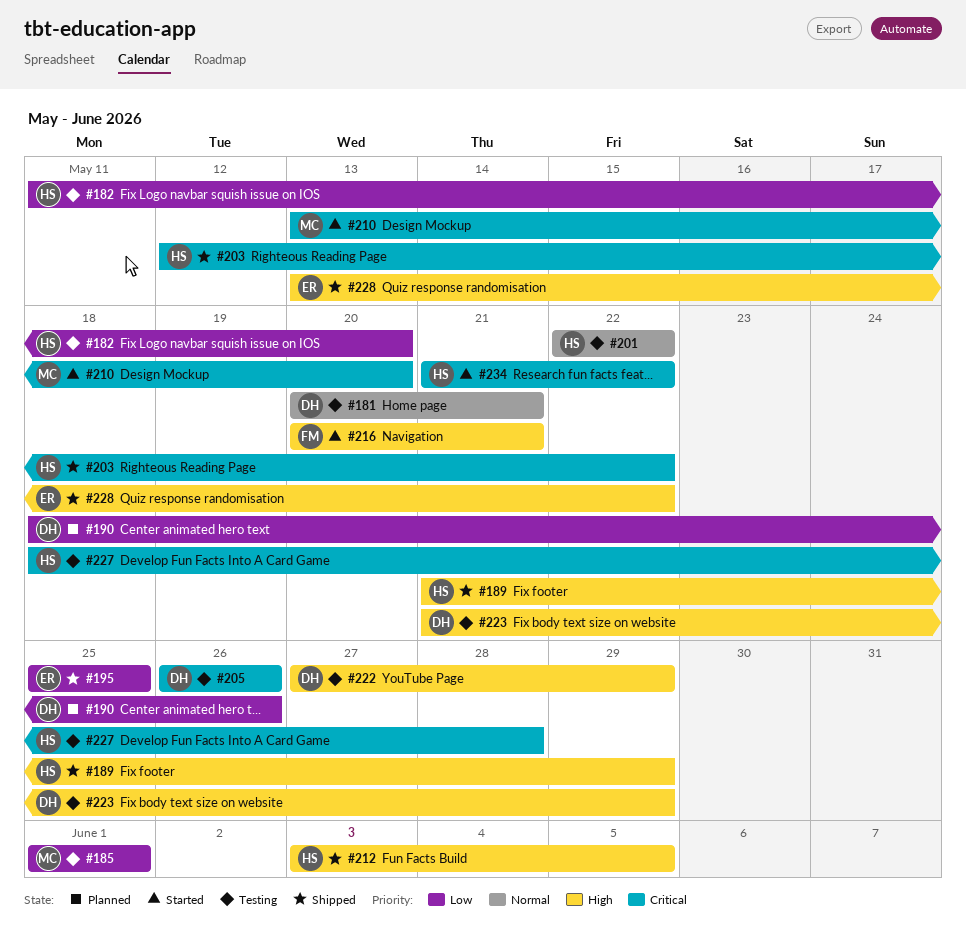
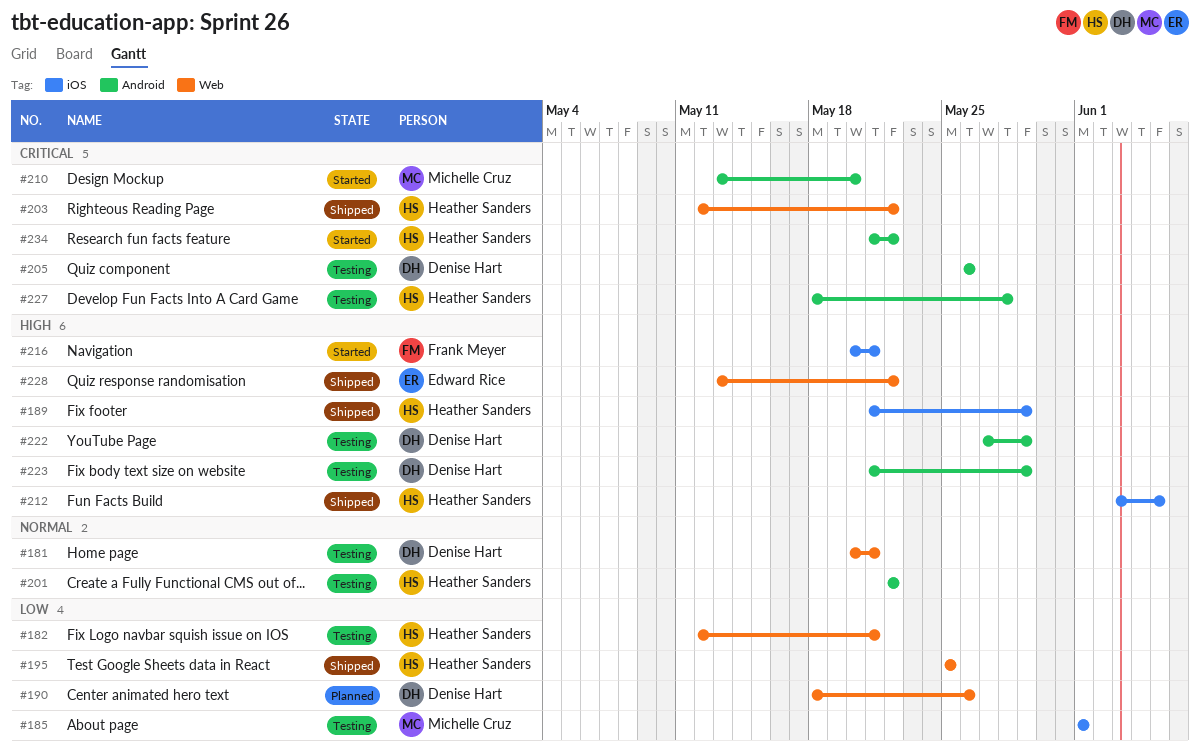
#182, start: May 11 -> May 12
#182, due: May 20 -> May 21
#195, owner: Edward Rice -> Heather Sanders

